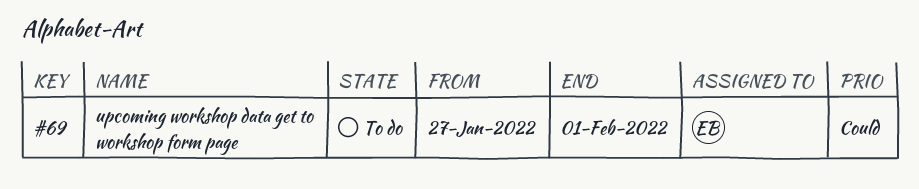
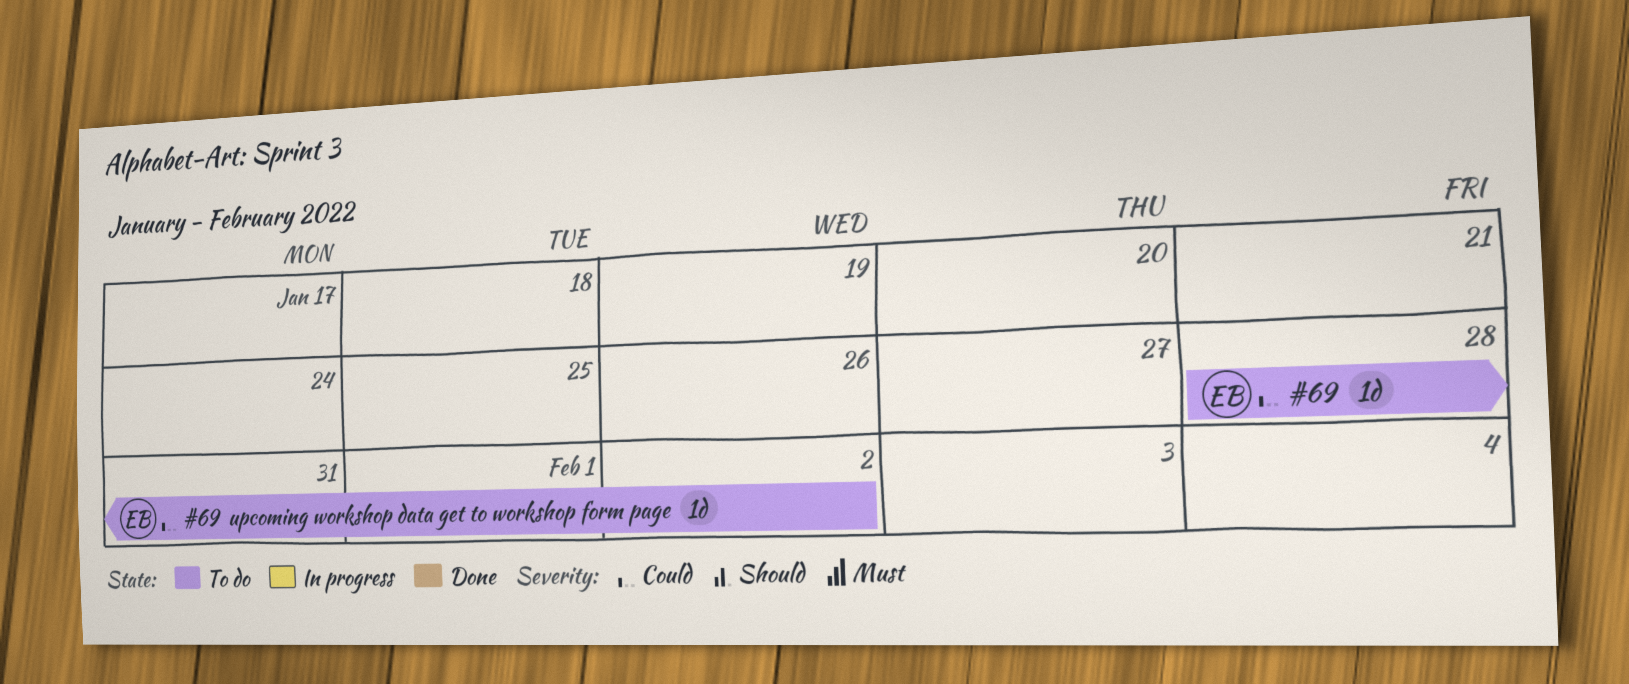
#69, start: Jan 27 -> Jan 28
#69, due: Feb 1 -> Feb 2

